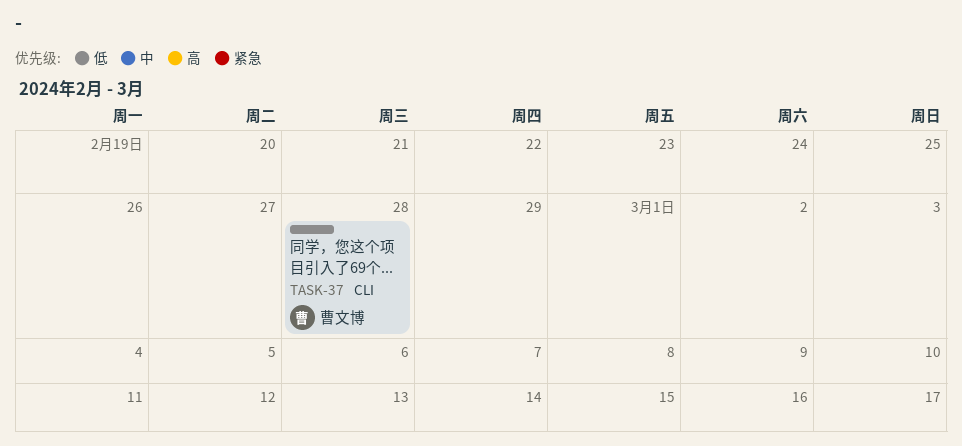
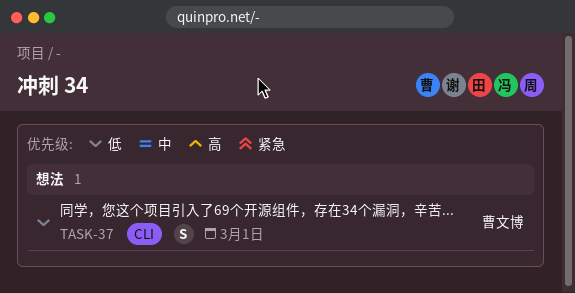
TASK-37, due: Feb 28 -> Mar 1

